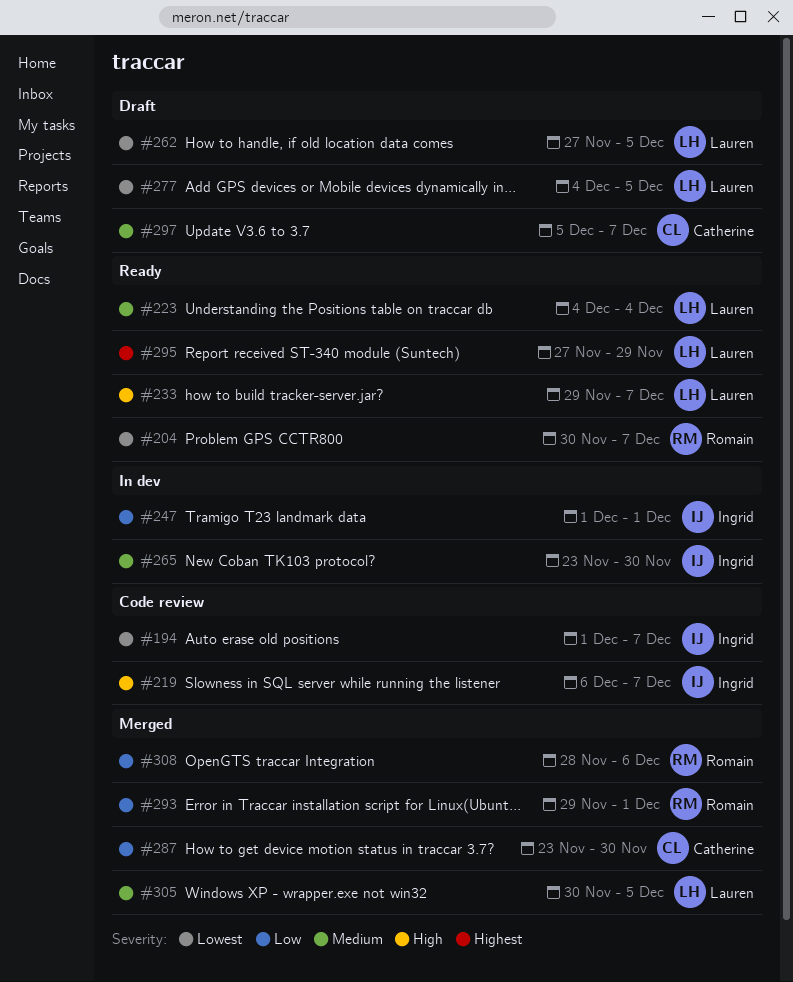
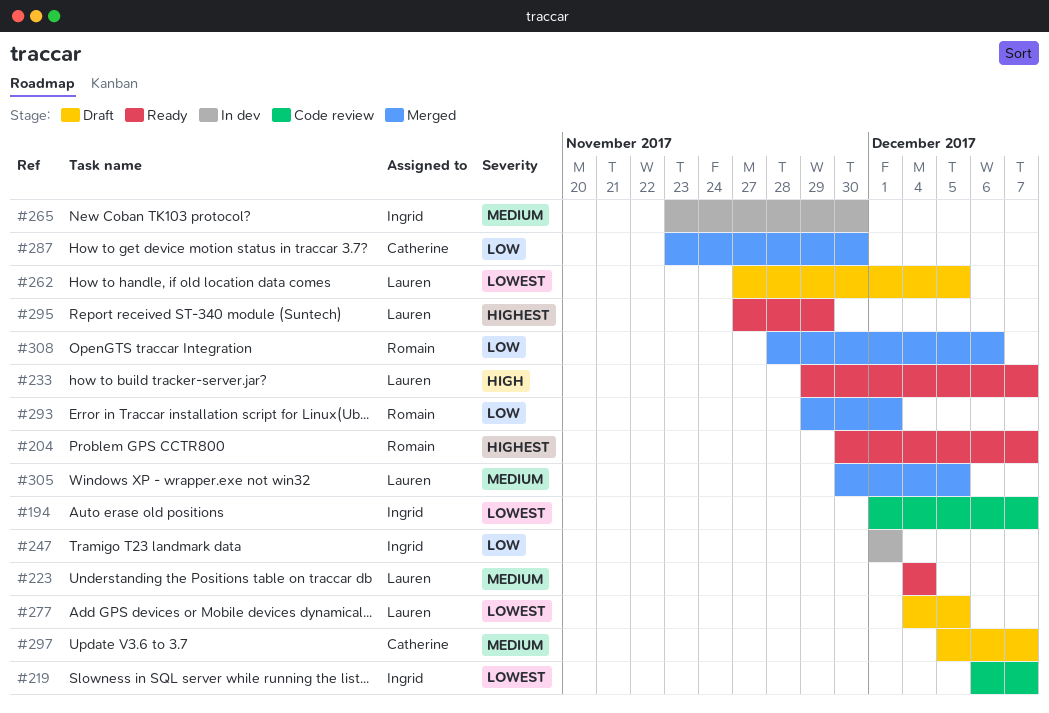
#204, priority: Lowest -> Highest
#219, priority: High -> Lowest

